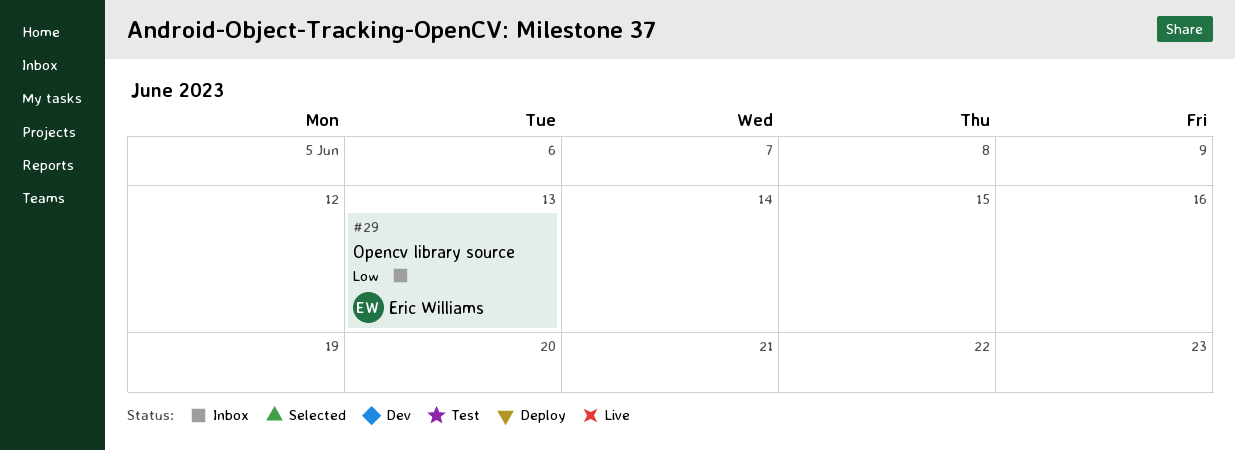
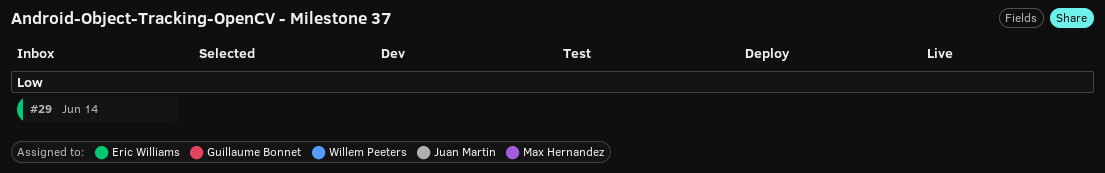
#29, due: Jun 13 -> Jun 14

